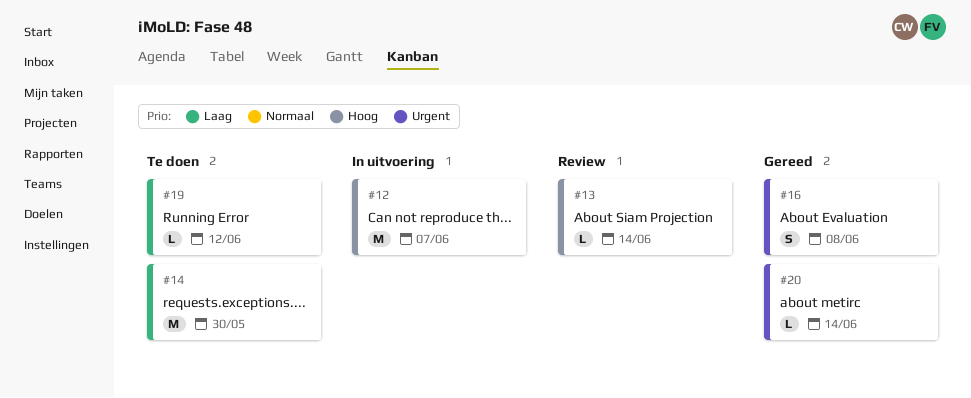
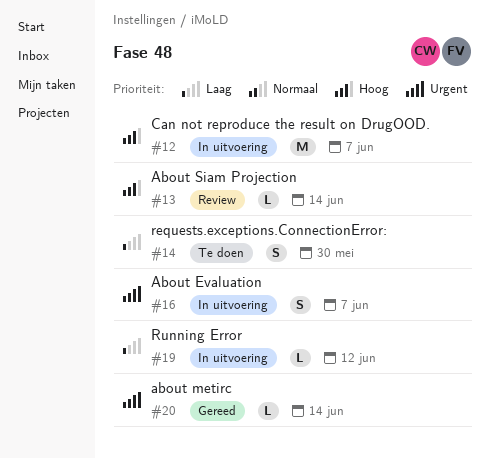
#14, estimate: M -> S
#16, status: Gereed -> In uitvoering
#16, due: Jun 8 -> Jun 7
#19, status: Te doen -> In uitvoering

